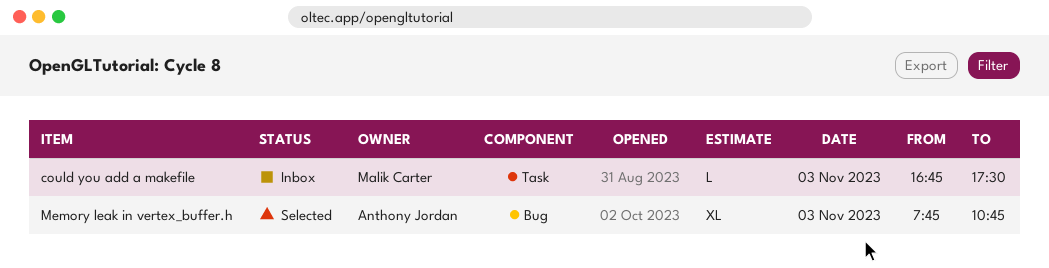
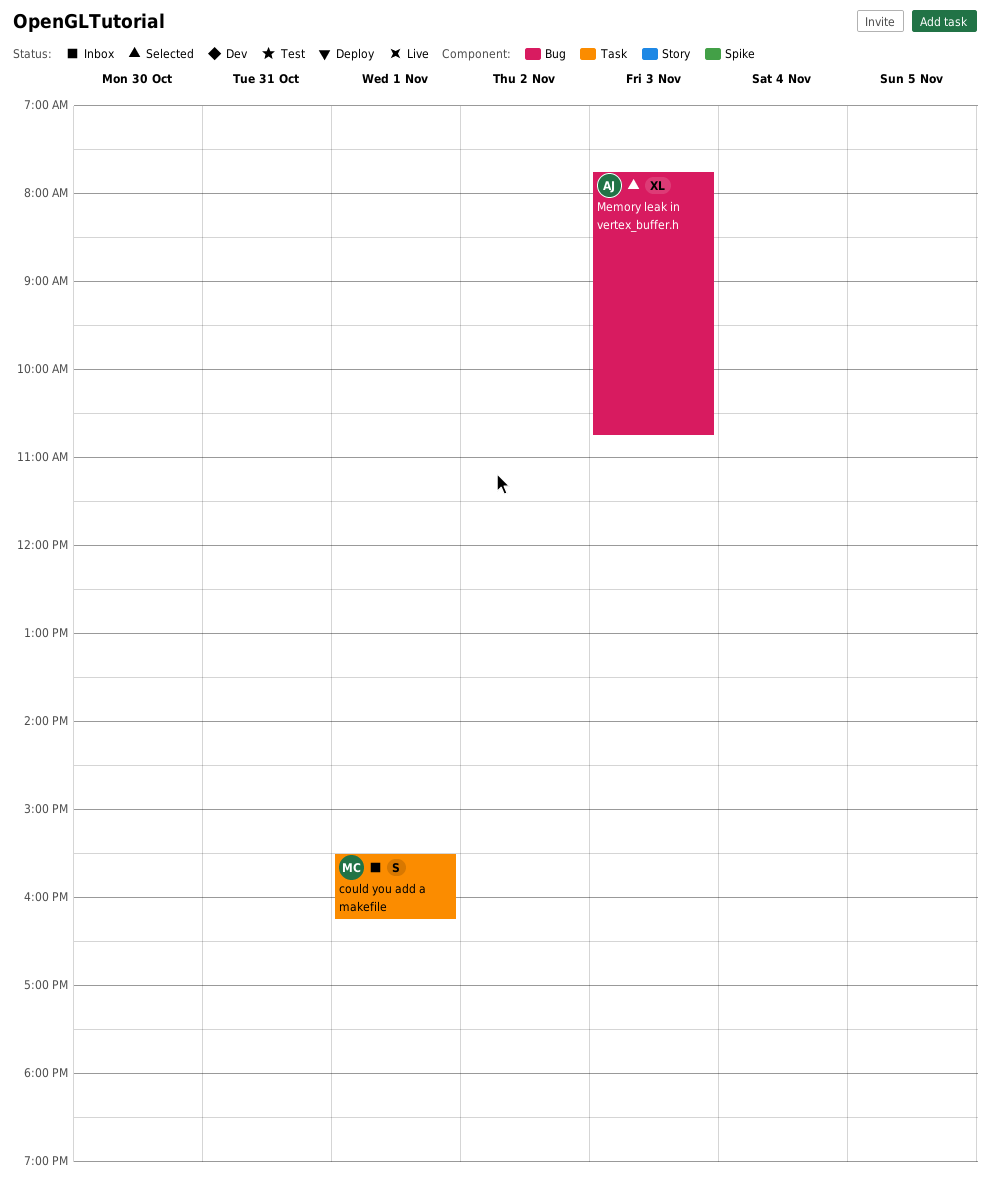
could you add a makefile, estimate: L -> S
could you add a makefile, day: Nov 3 -> Nov 1
could you add a makefile, begins: 16:45 -> 15:30
could you add a makefile, ends: 17:30 -> 16:15

